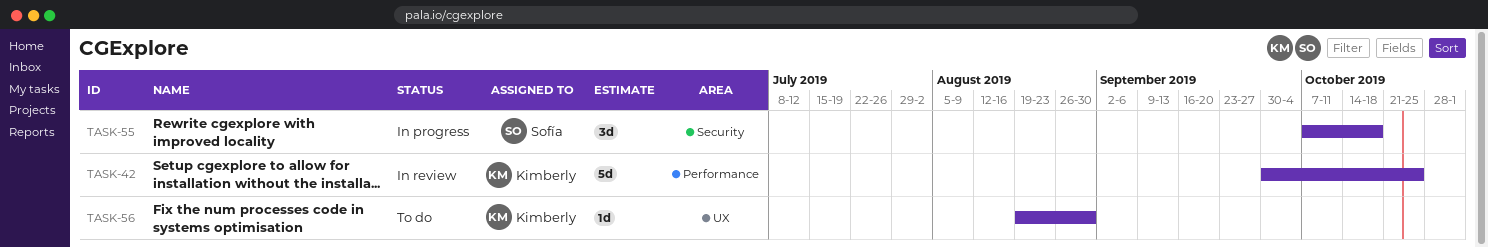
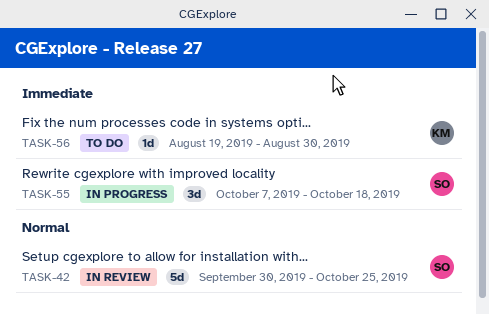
TASK-42, owner: Kimberly -> Sofía

